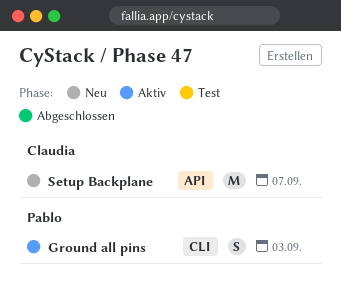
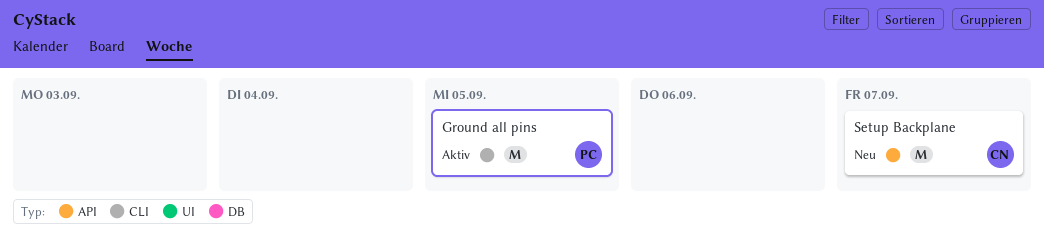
Ground all pins, estimate: S -> M
Ground all pins, due: Sep 3 -> Sep 5

